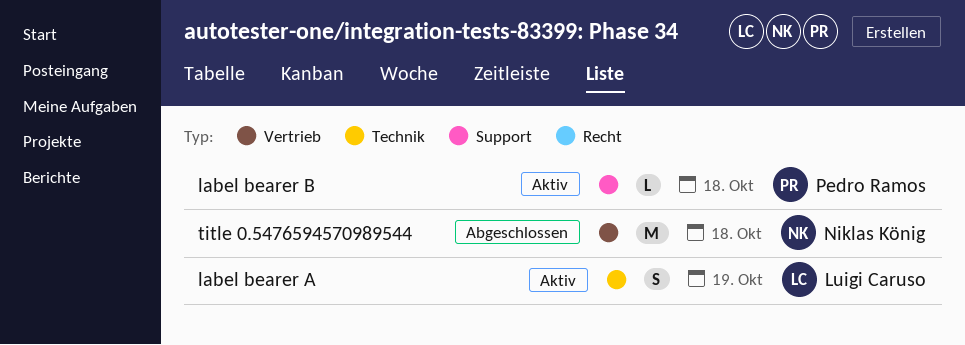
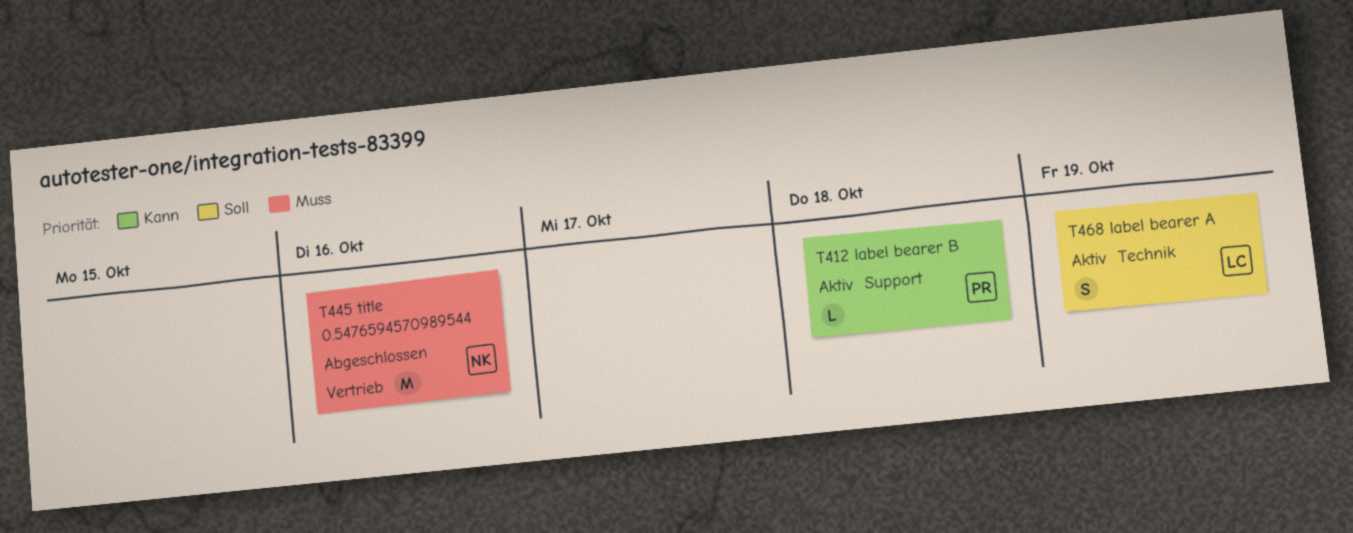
title 0.5476594570989544, due: Oct 18 -> Oct 16

